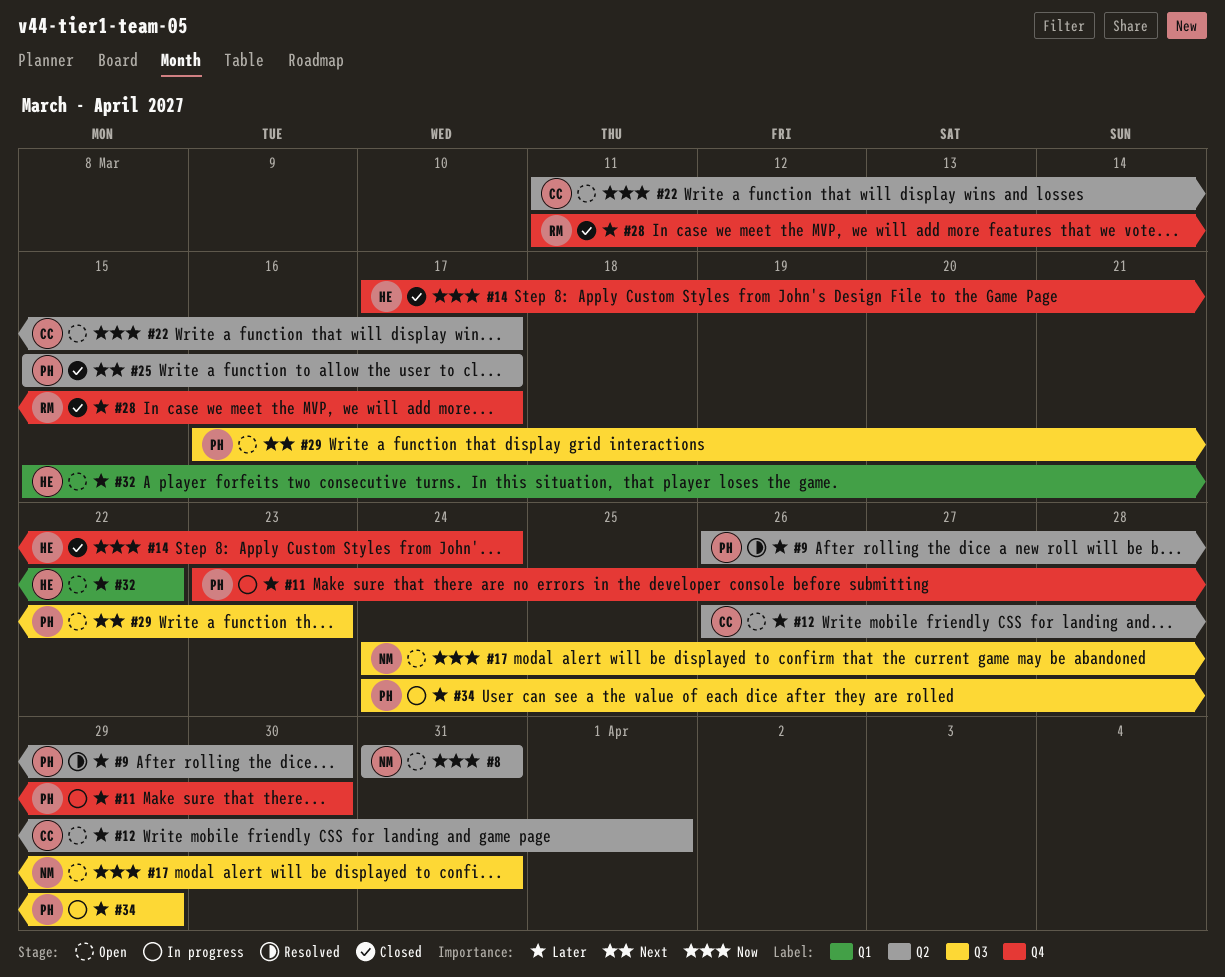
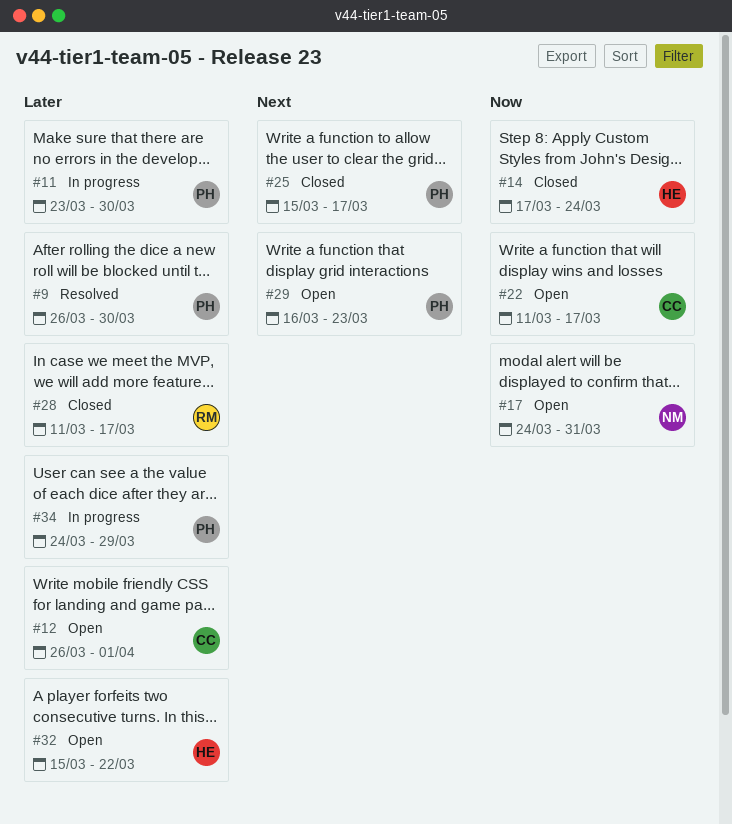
#8: present -> none

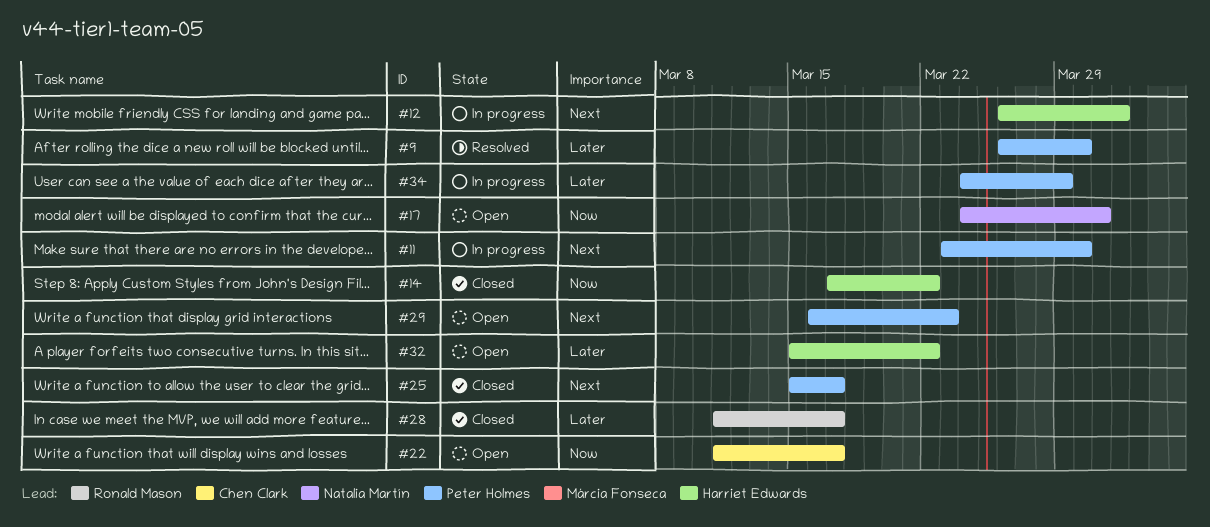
#11, priority: Later -> Next
#12, status: Open -> In progress
#12, owner: Chen Clark -> Harriet Edwards
#12, priority: Later -> Next
#14, due: Mar 24 -> Mar 22

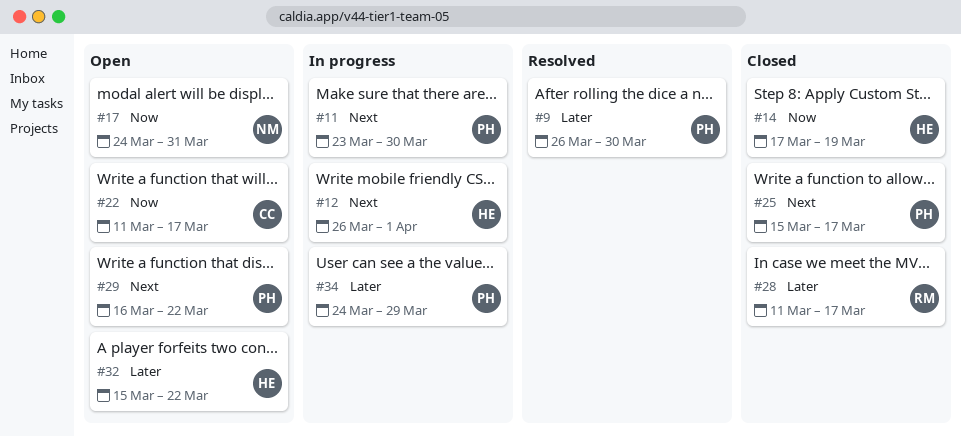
#14, due: Mar 22 -> Mar 19
#29, due: Mar 23 -> Mar 22

